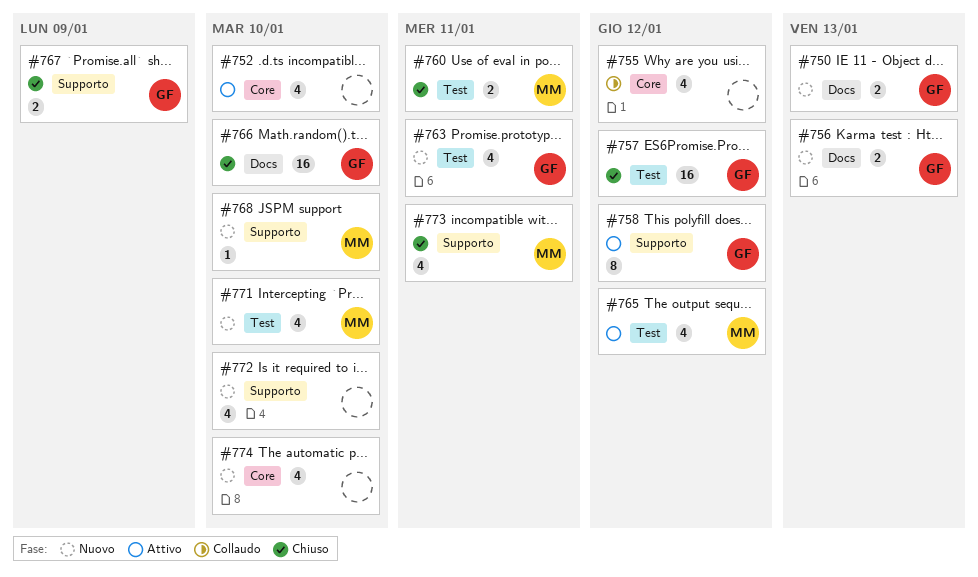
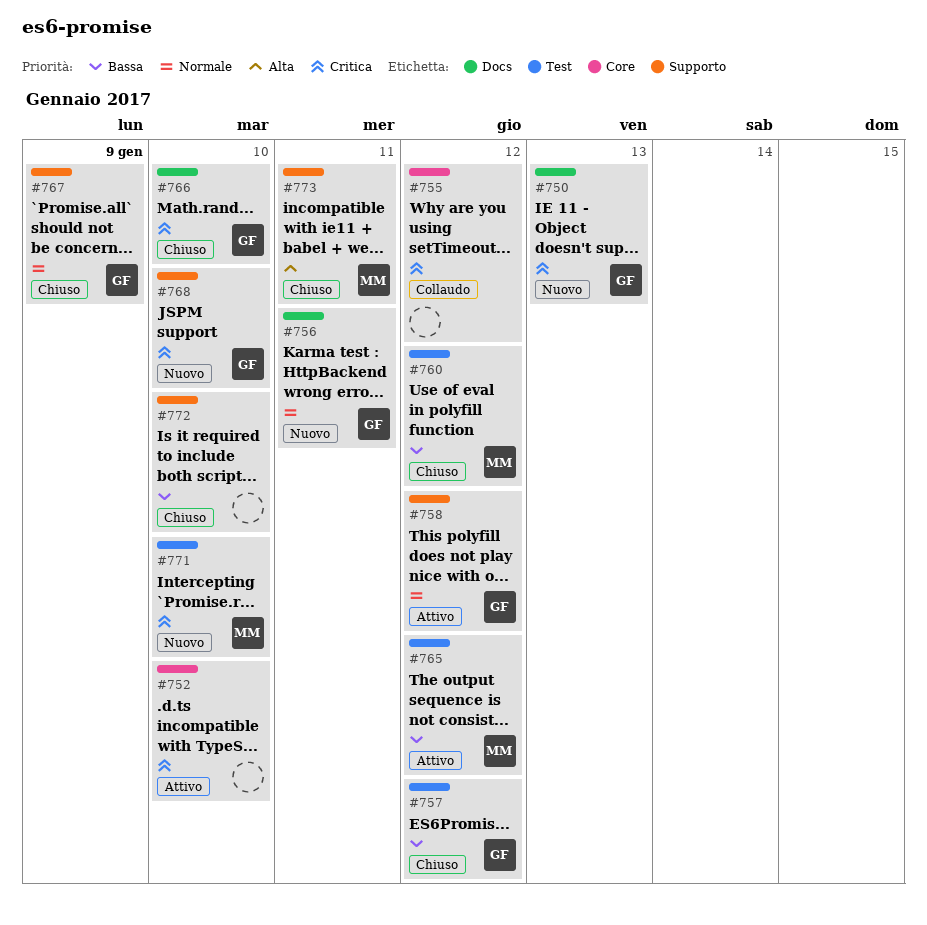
#756, due: Jan 13 -> Jan 11
#760, due: Jan 11 -> Jan 12
#763: present -> none
#768, owner: MM -> GF
#772, status: Nuovo -> Chiuso
#774: present -> none

